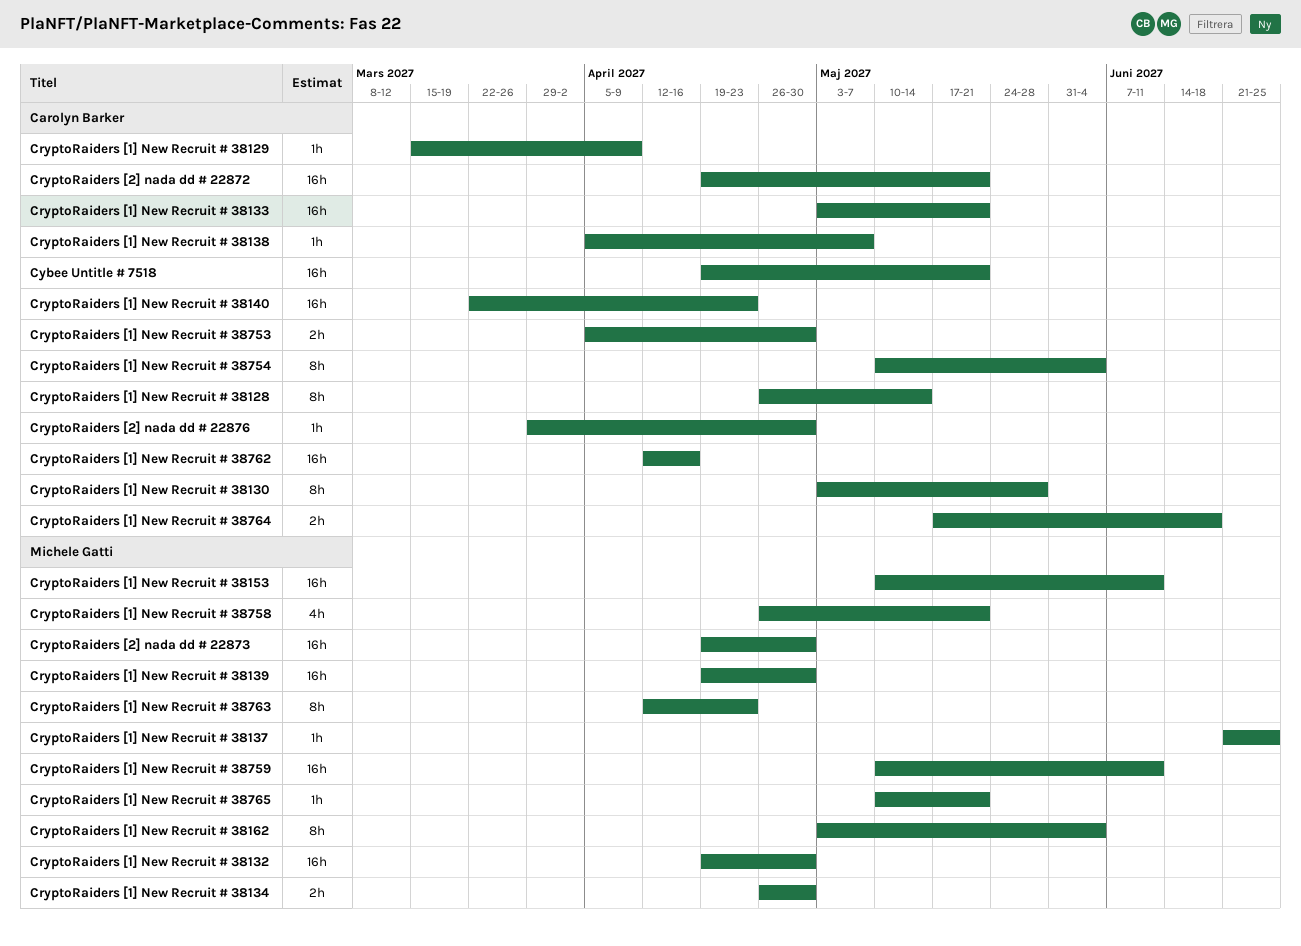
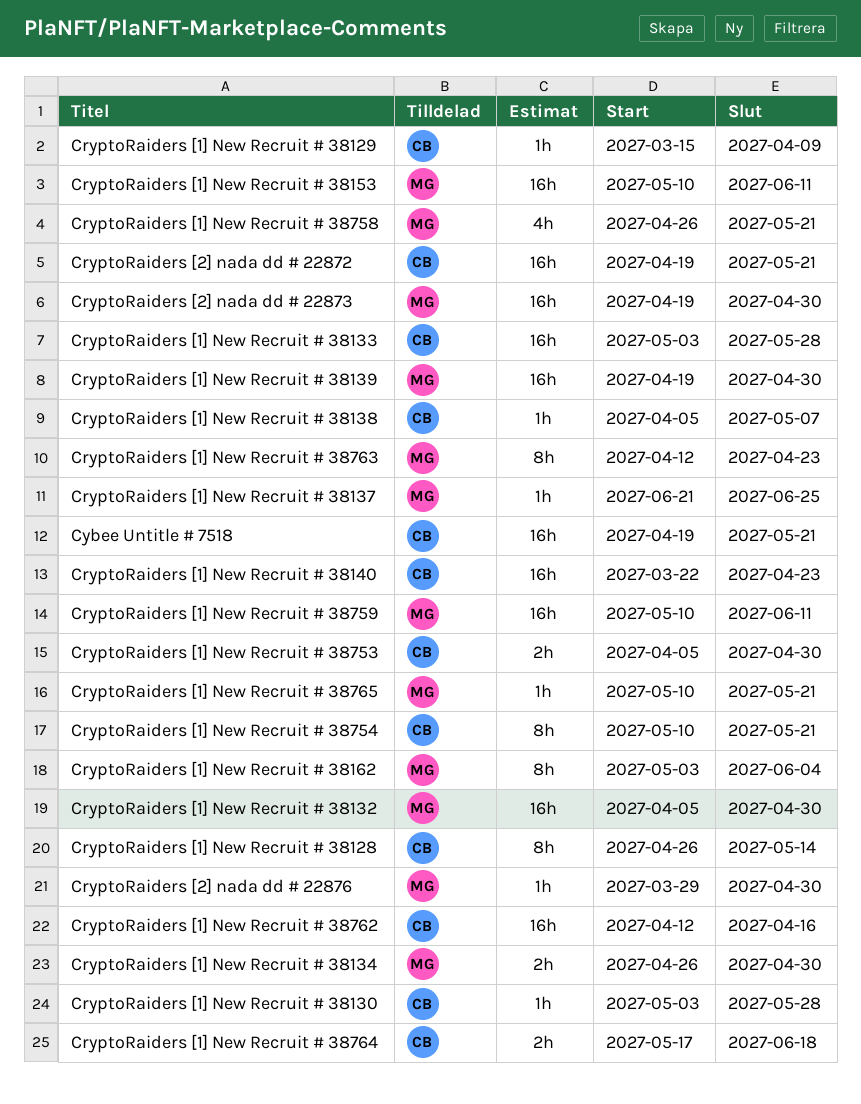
CryptoRaiders [1] New Recruit # 38130, estimate: 8h -> 1h
CryptoRaiders [1] New Recruit # 38132, start: Apr 19 -> Apr 5
CryptoRaiders [1] New Recruit # 38133, due: May 21 -> May 28
CryptoRaiders [1] New Recruit # 38754, due: Jun 4 -> May 21
CryptoRaiders [2] nada dd # 22876, owner: Carolyn Barker -> Michele Gatti

